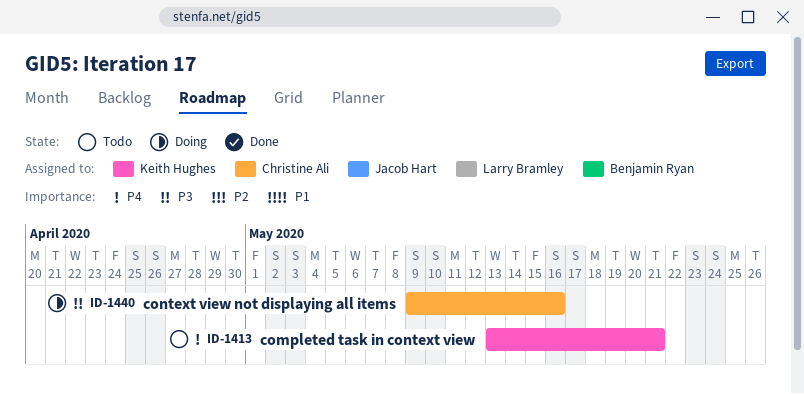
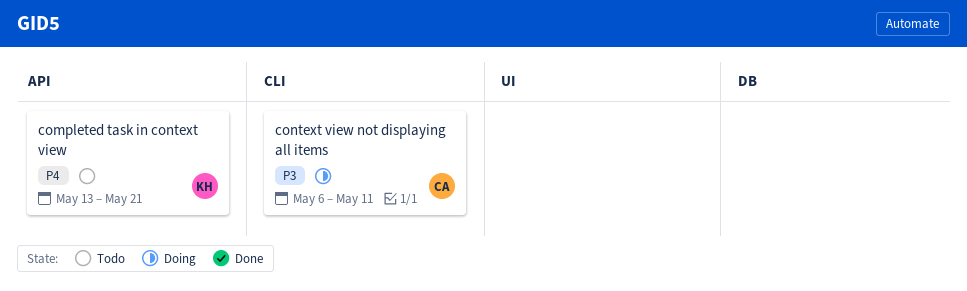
context view not displaying all items, start: May 9 -> May 6
context view not displaying all items, due: May 16 -> May 11

